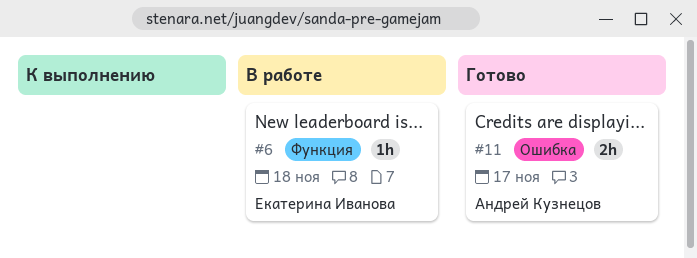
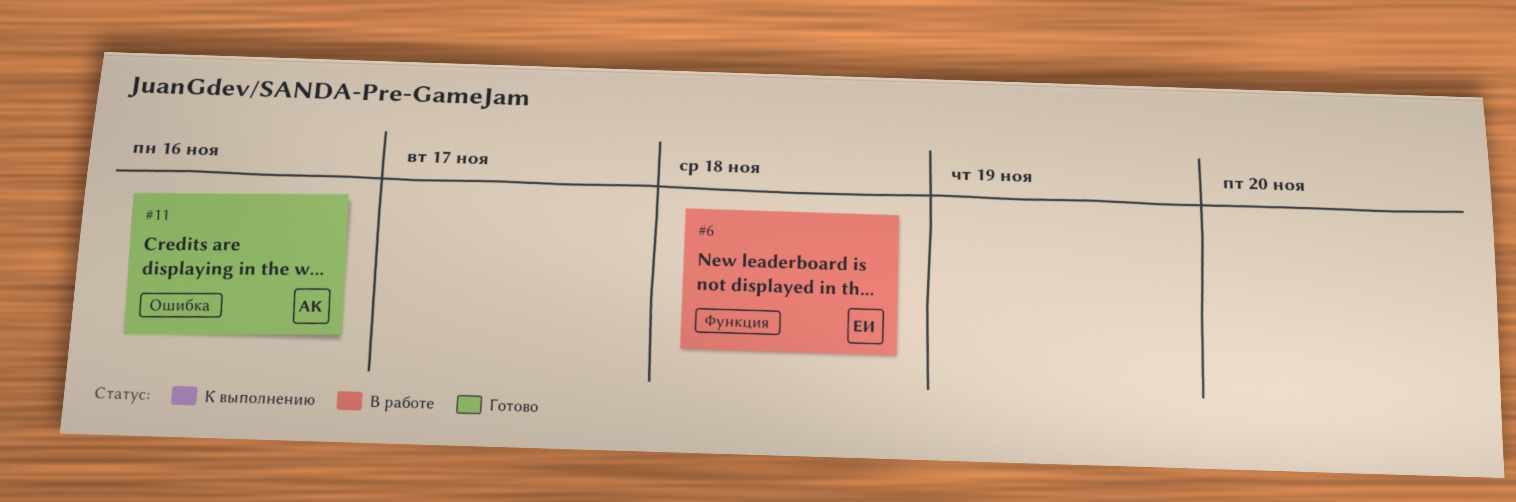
#11, due: Nov 17 -> Nov 16

